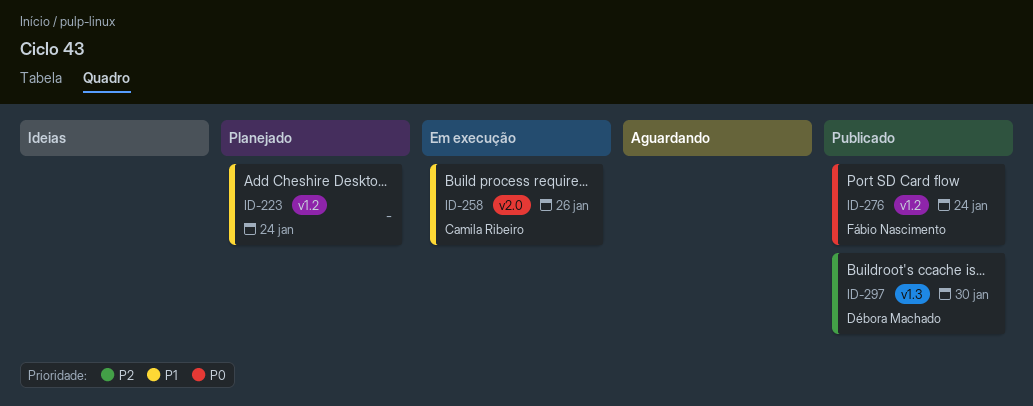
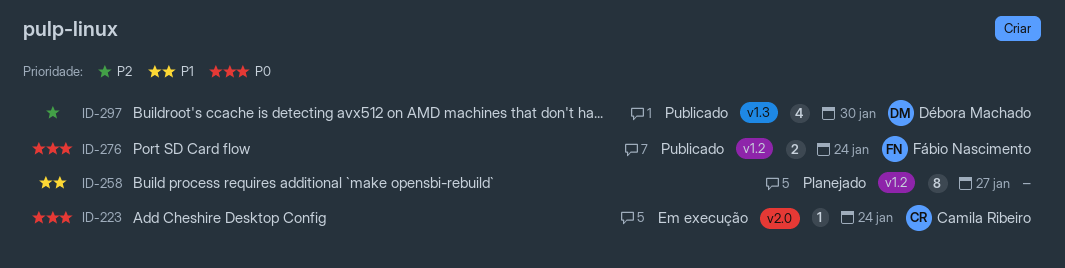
ID-223, status: Planejado -> Em execução
ID-223, owner: none -> Camila Ribeiro
ID-223, priority: P1 -> P0
ID-223, label: v1.2 -> v2.0
ID-258, status: Em execução -> Planejado
ID-258, owner: Camila Ribeiro -> none
ID-258, label: v2.0 -> v1.2
ID-258, due: Jan 26 -> Jan 27

